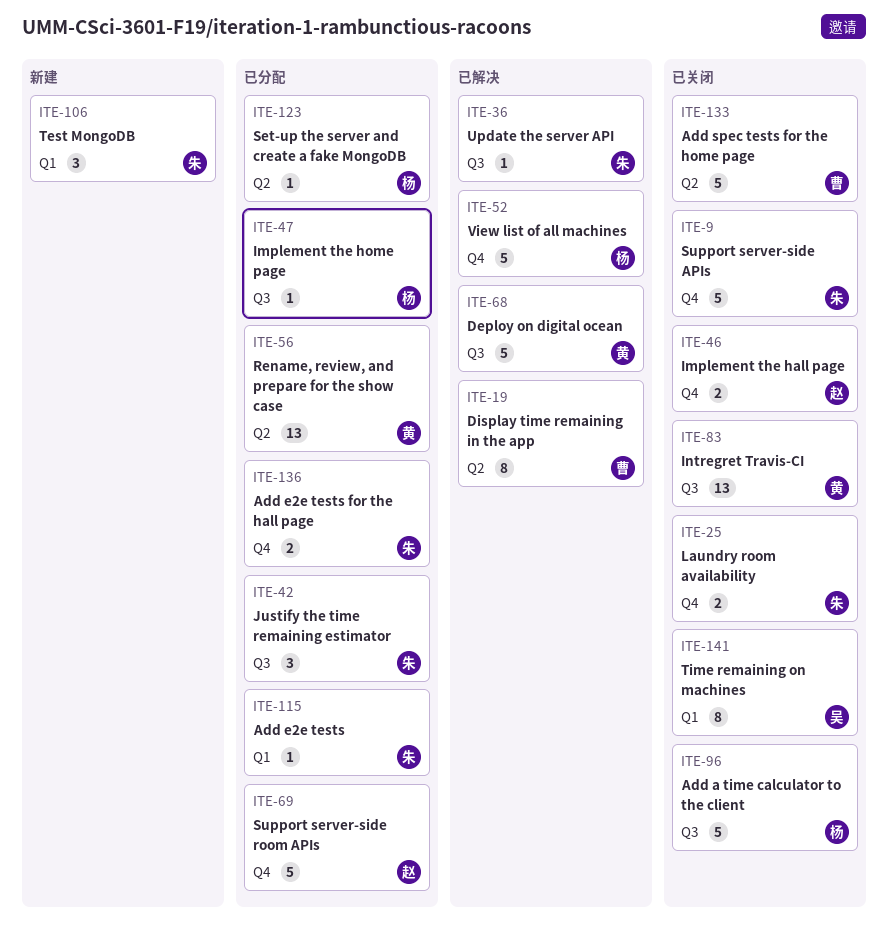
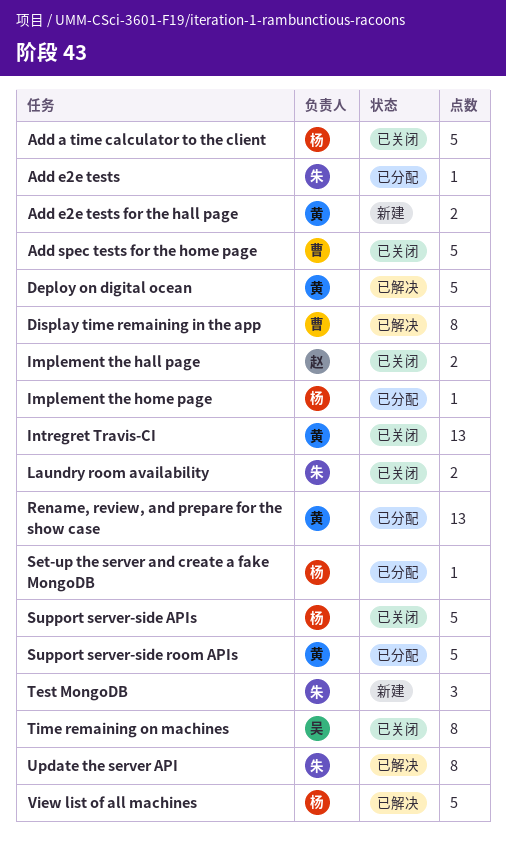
Add e2e tests for the hall page, status: 已分配 -> 新建
Add e2e tests for the hall page, owner: 朱 -> 黄
Justify the time remaining estimator: present -> none
Support server-side APIs, owner: 朱 -> 杨
Support server-side room APIs, owner: 赵 -> 黄
Update the server API, estimate: 1 -> 8

